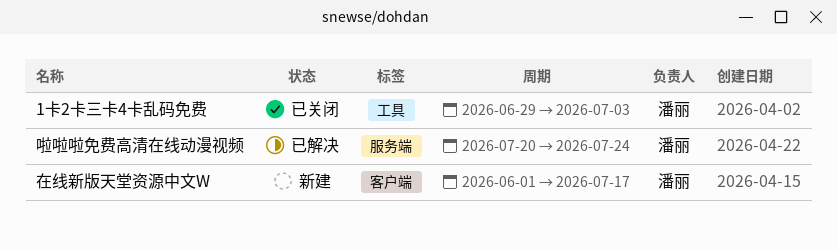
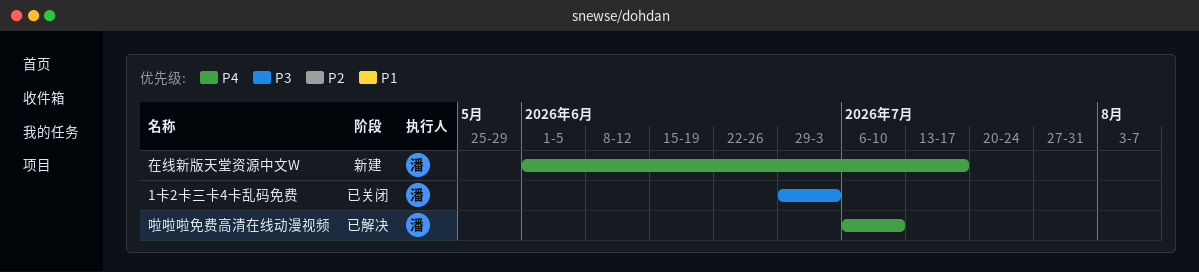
啦啦啦免费高清在线动漫视频, start: Jul 20 -> Jul 6
啦啦啦免费高清在线动漫视频, due: Jul 24 -> Jul 10

